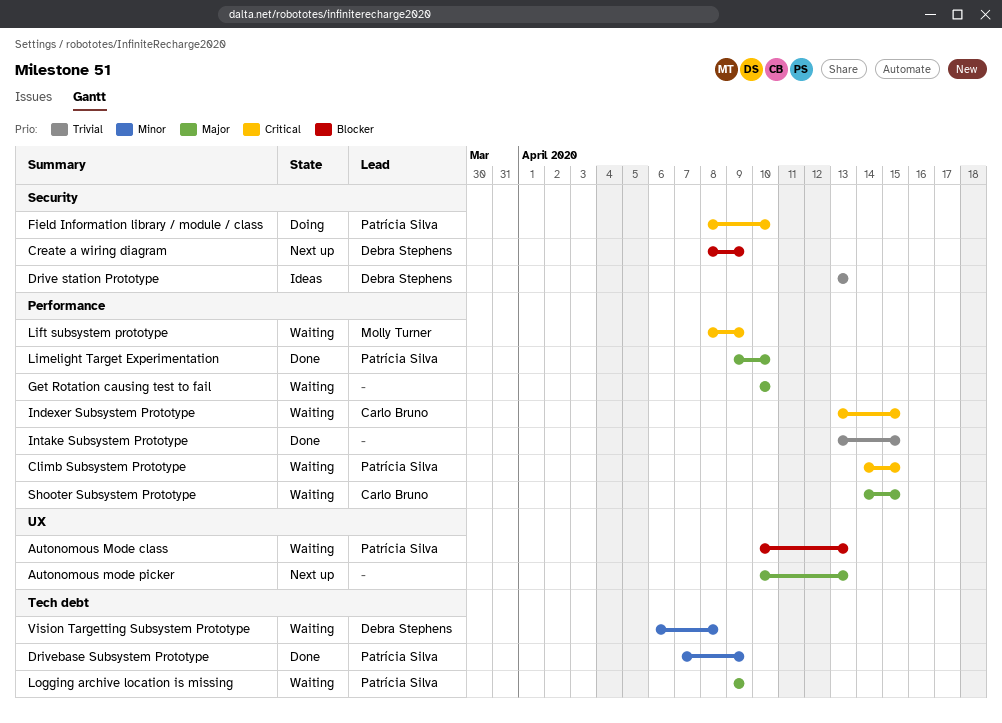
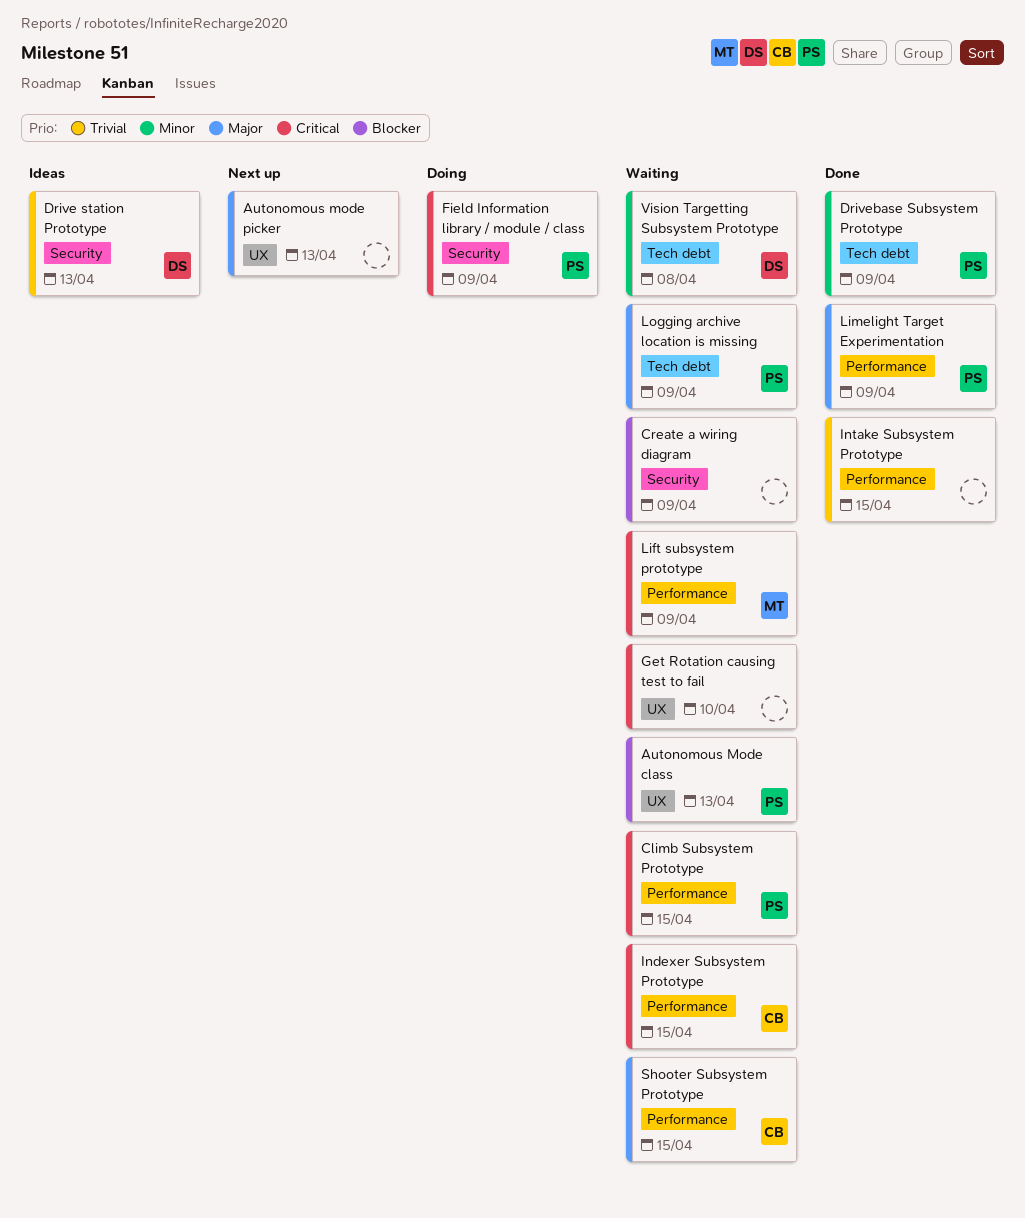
Create a wiring diagram, status: Next up -> Waiting
Create a wiring diagram, owner: Debra Stephens -> none
Field Information library / module / class, due: Apr 10 -> Apr 9
Get Rotation causing test to fail, priority: Major -> Critical
Get Rotation causing test to fail, label: Performance -> UX
Limelight Target Experimentation, due: Apr 10 -> Apr 9

